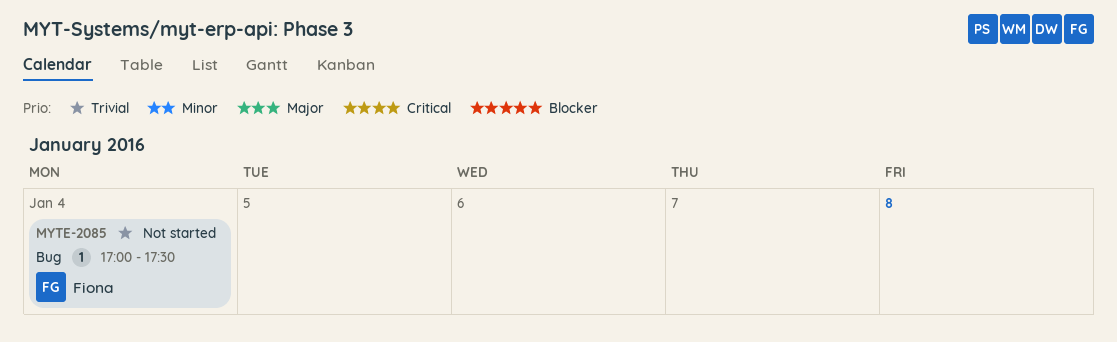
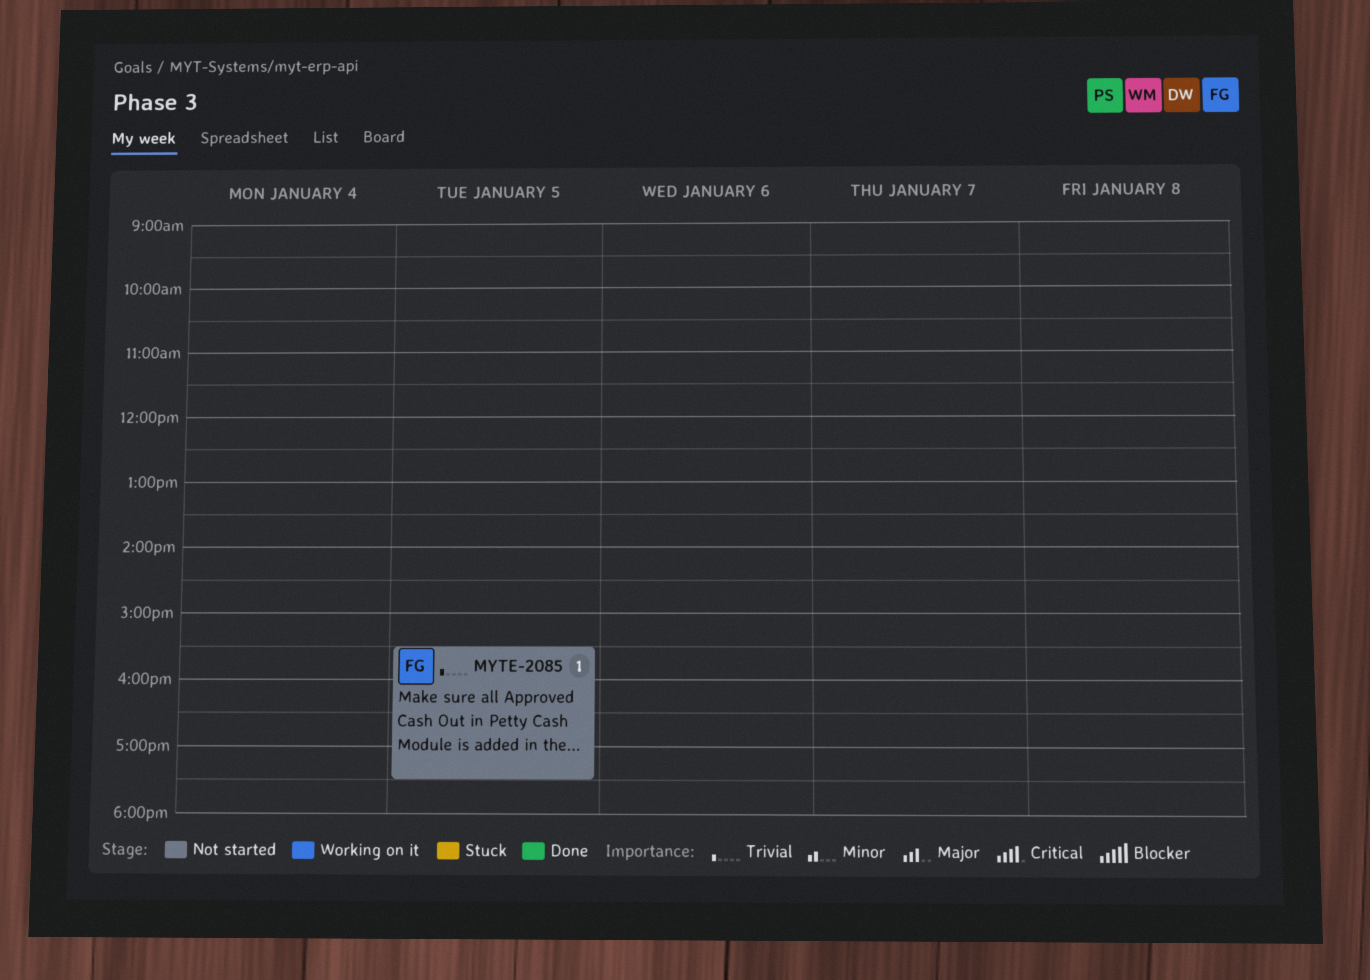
MYTE-2085, day: Jan 4 -> Jan 5
MYTE-2085, begins: 17:00 -> 15:30

